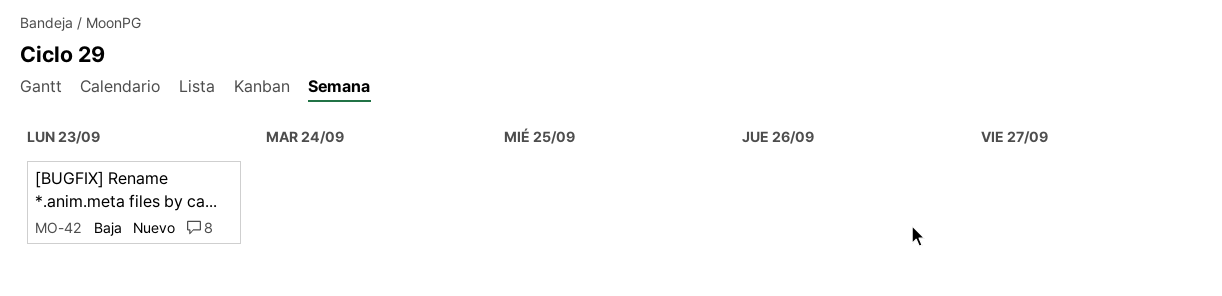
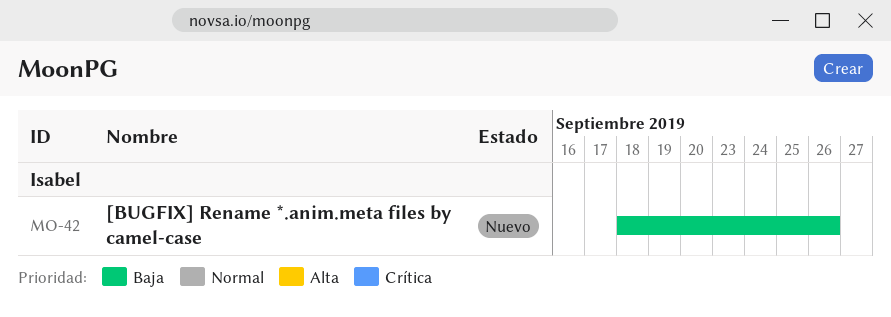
MO-42, due: Sep 23 -> Sep 26

